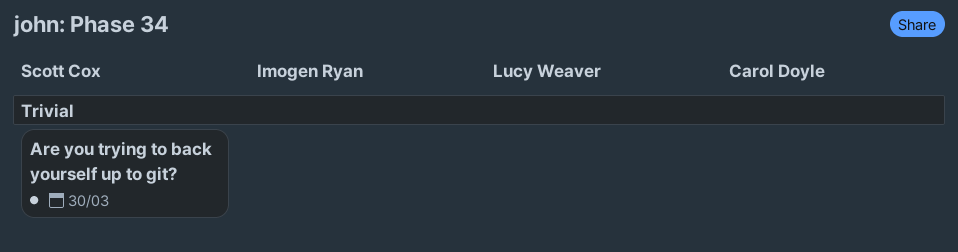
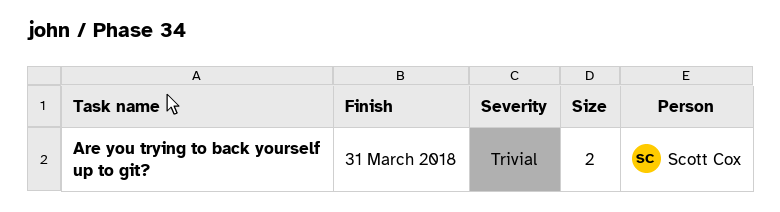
Are you trying to back yourself up to git?, estimate: 1 -> 2
Are you trying to back yourself up to git?, due: Mar 30 -> Mar 31

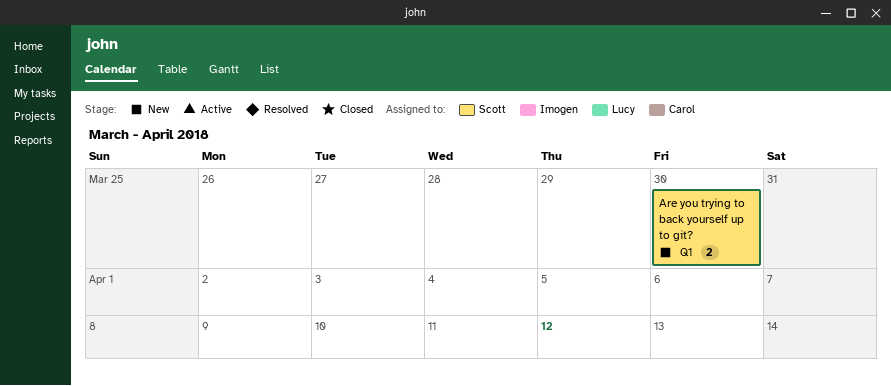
Are you trying to back yourself up to git?, due: Mar 31 -> Mar 30

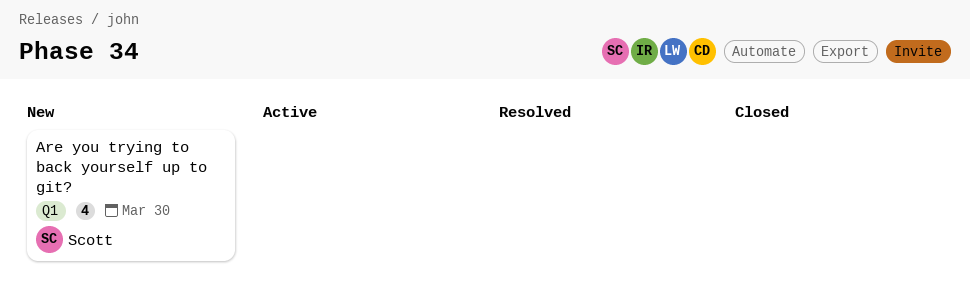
Are you trying to back yourself up to git?, estimate: 2 -> 4

